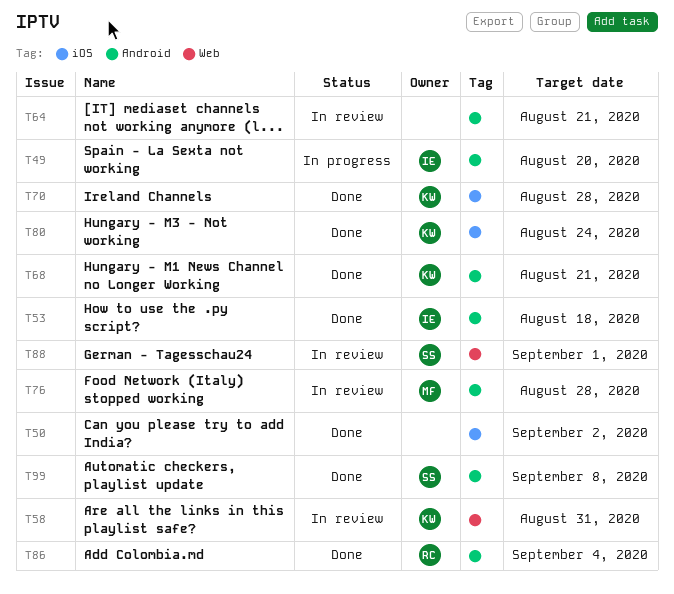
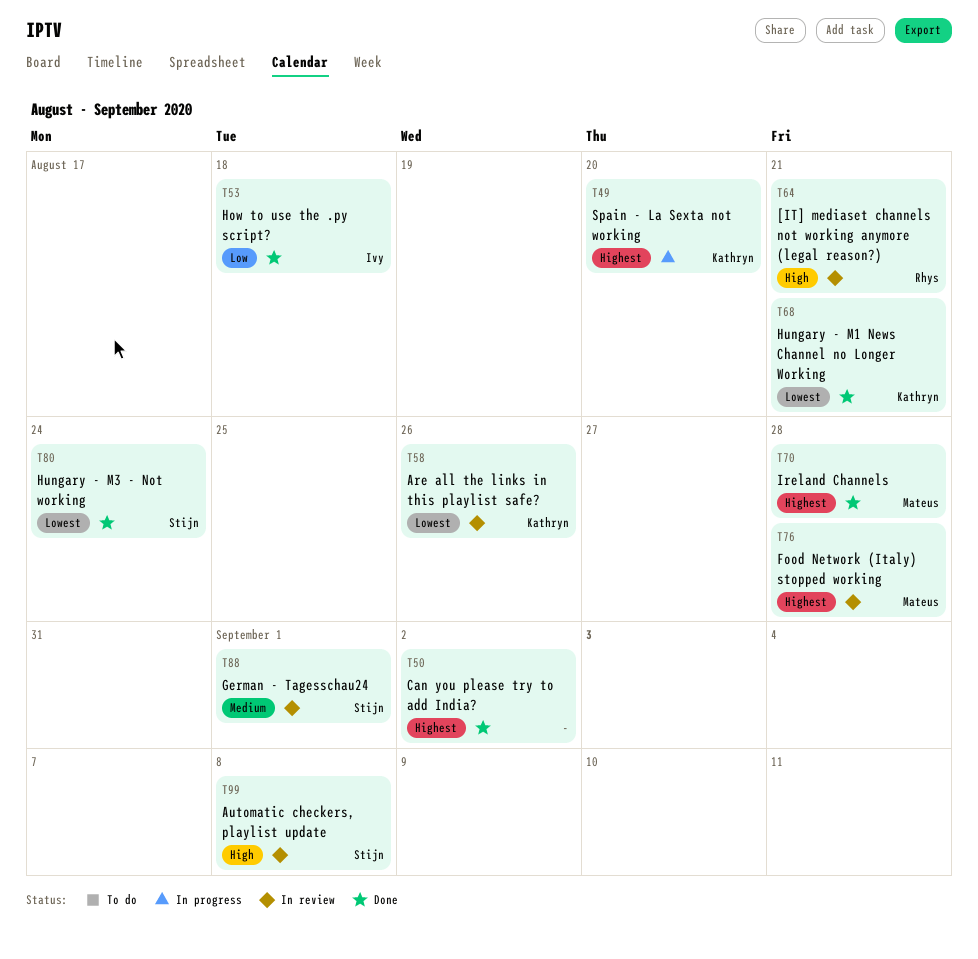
T49, owner: Ivy -> Kathryn
T58, due: Aug 31 -> Aug 26
T64, owner: none -> Rhys
T70, owner: Kathryn -> Mateus
T80, owner: Kathryn -> Stijn
T86: present -> none
T99, status: Done -> In review

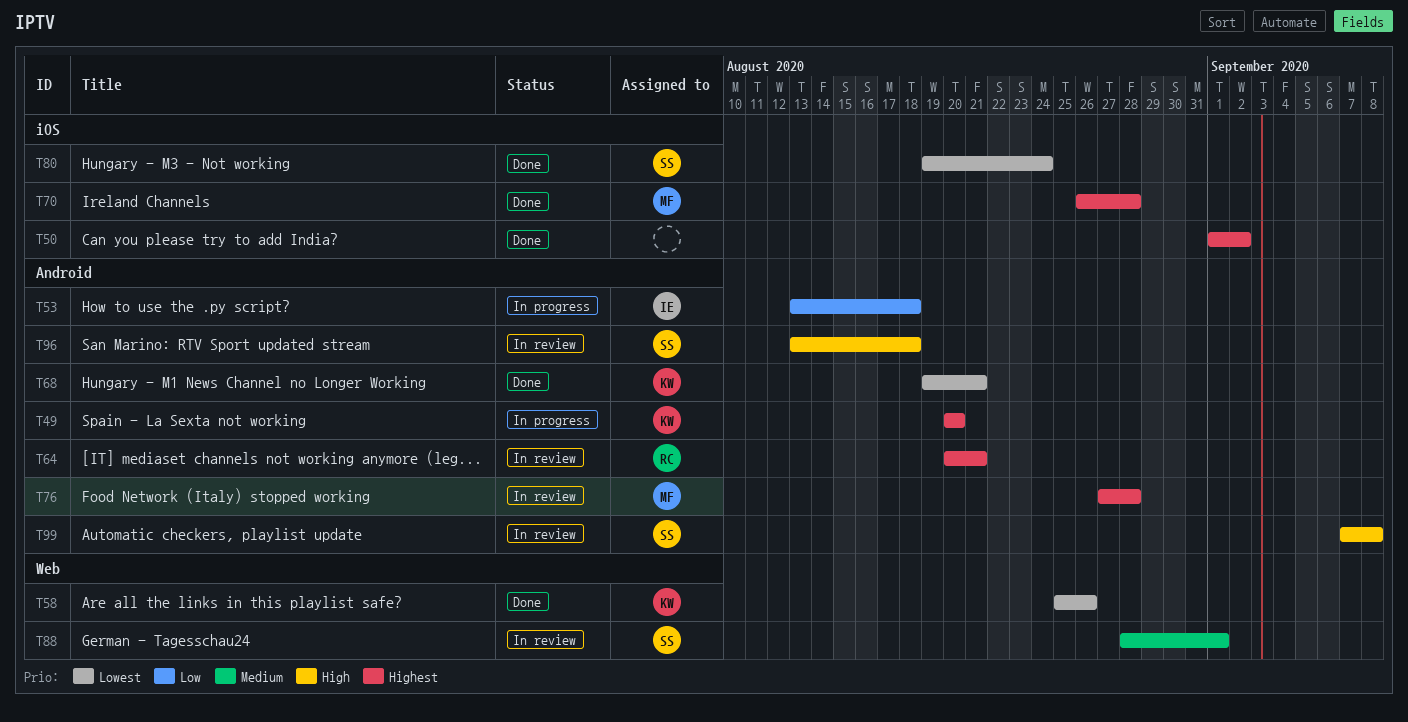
T53, status: Done -> In progress
T58, status: In review -> Done
T64, priority: High -> Highest
T96: none -> present

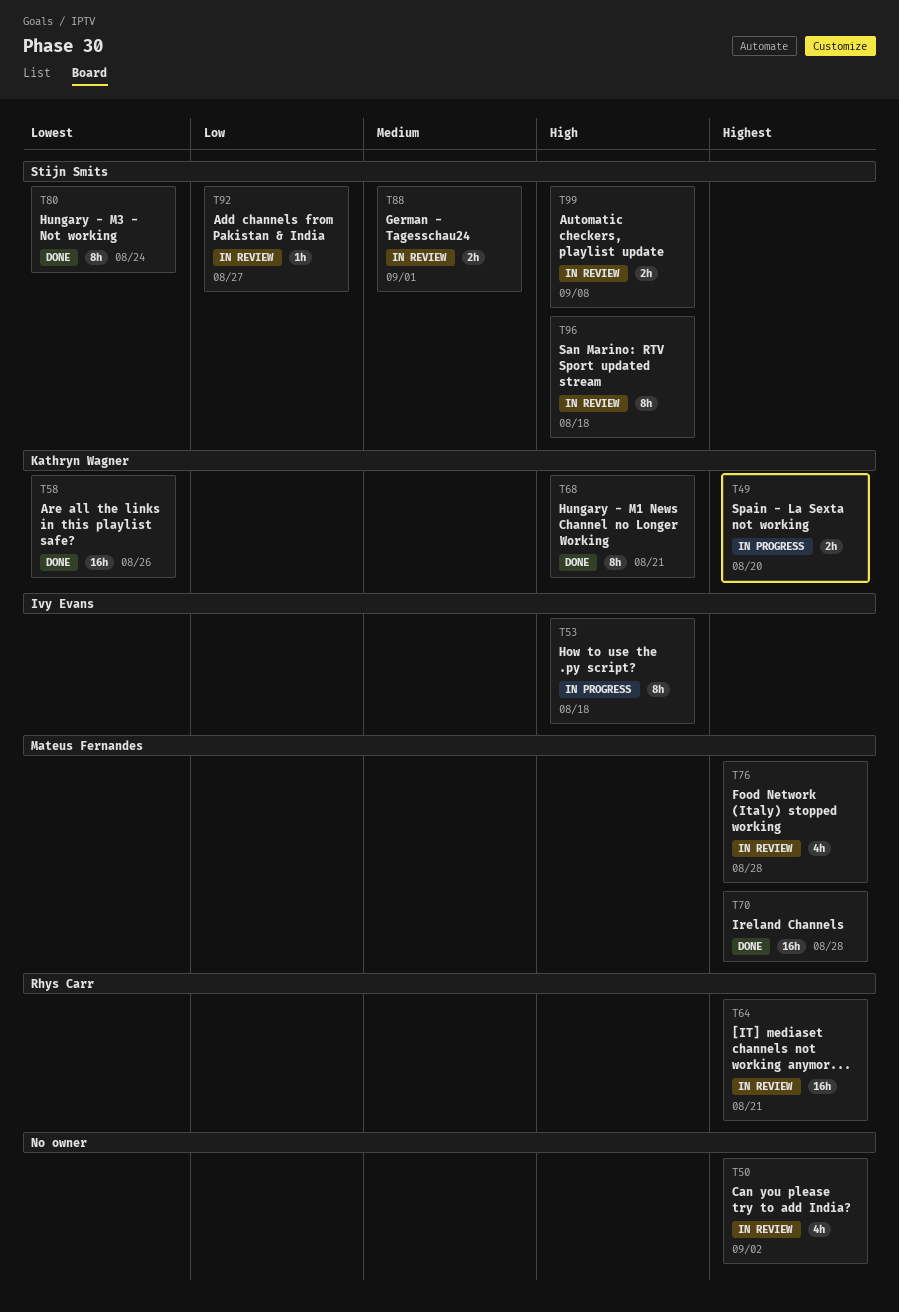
T50, status: Done -> In review
T53, priority: Low -> High
T68, priority: Lowest -> High
T92: none -> present

